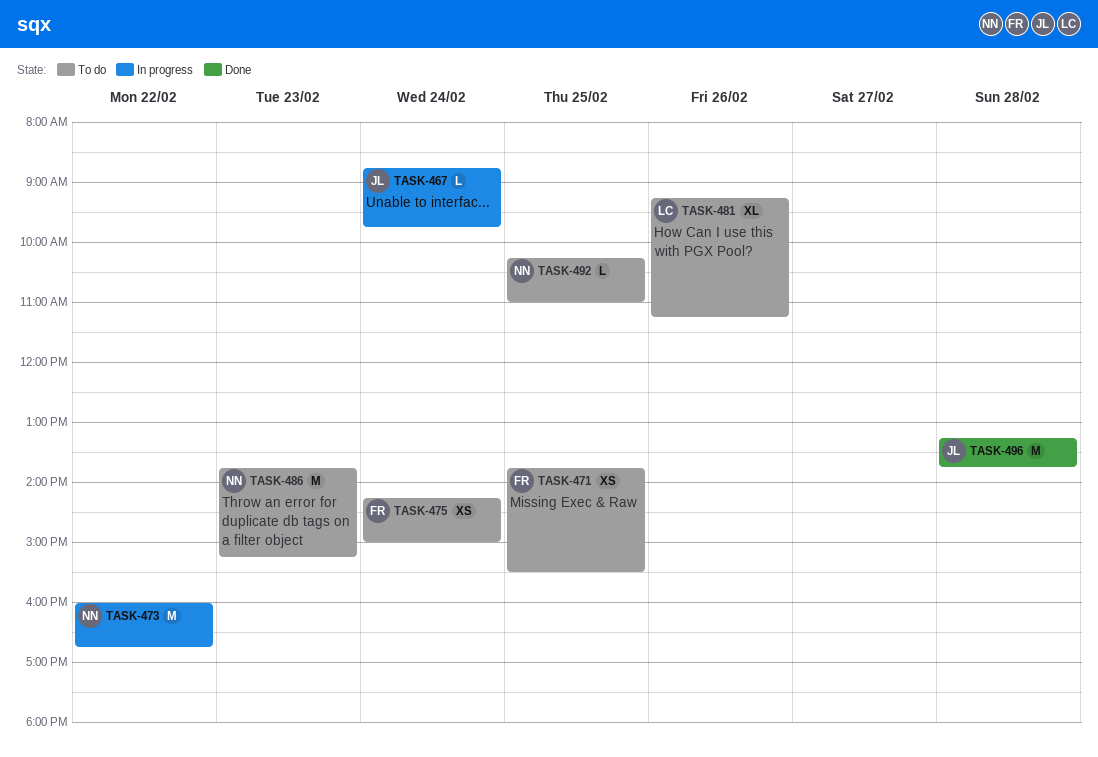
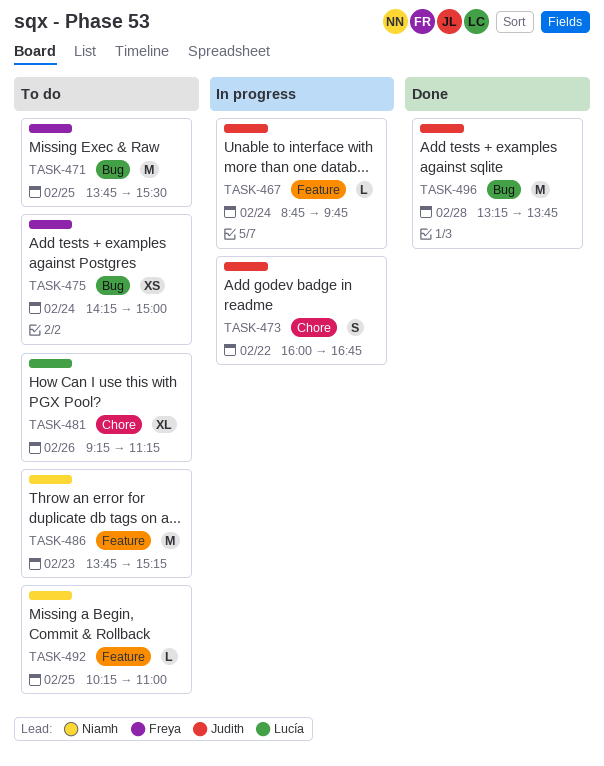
TASK-471, estimate: XS -> M
TASK-473, owner: Niamh -> Judith
TASK-473, estimate: M -> S

